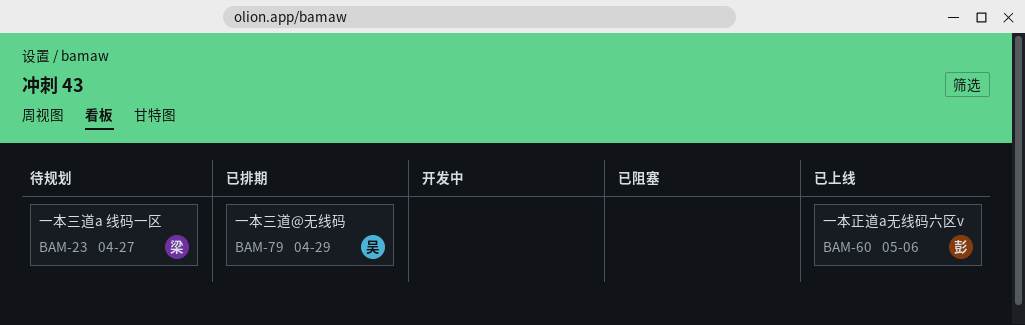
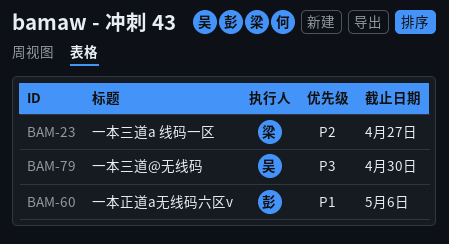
BAM-79, due: Apr 29 -> Apr 30

